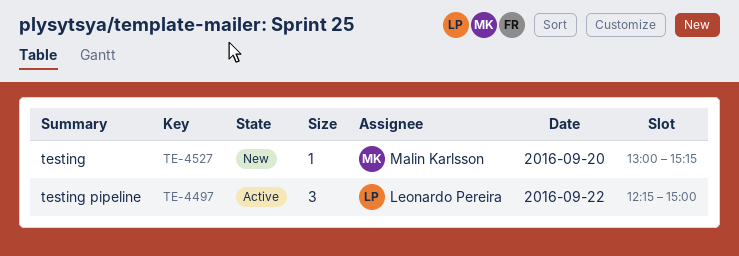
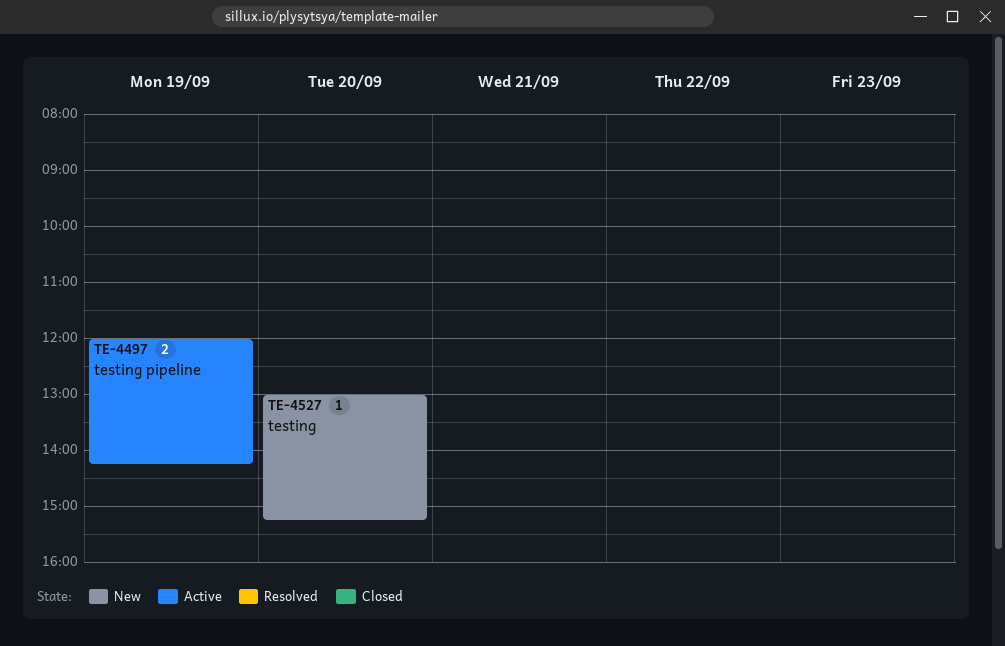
TE-4497, estimate: 3 -> 2
TE-4497, day: Sep 22 -> Sep 19
TE-4497, begins: 12:15 -> 12:00
TE-4497, ends: 15:00 -> 14:15

